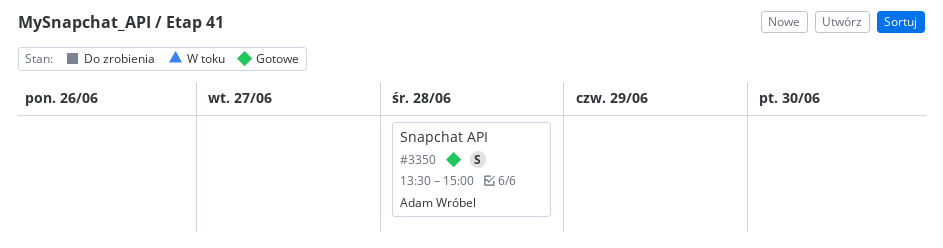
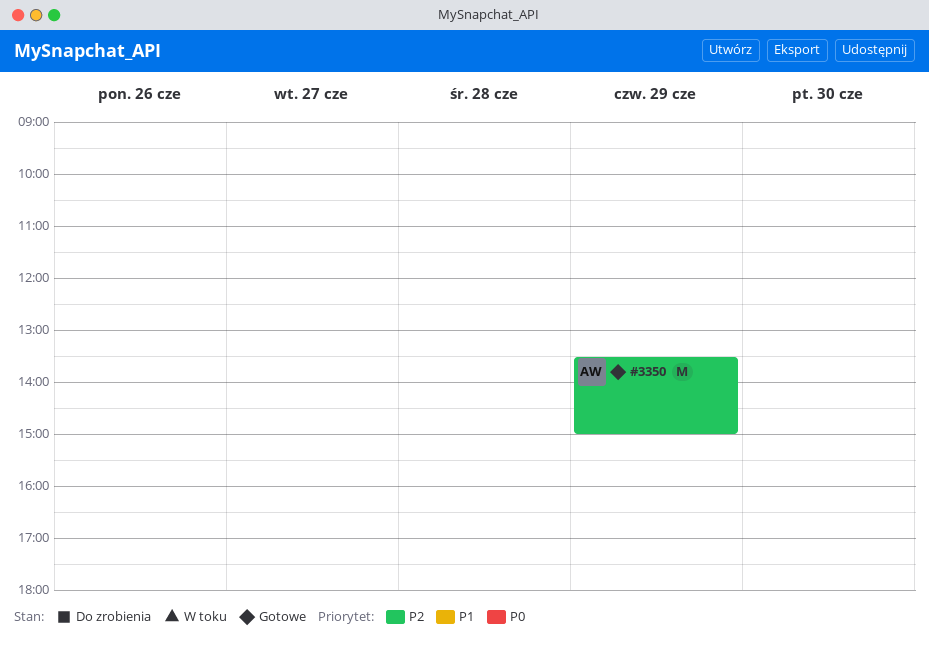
#3350, estimate: S -> M
#3350, day: Jun 28 -> Jun 29

